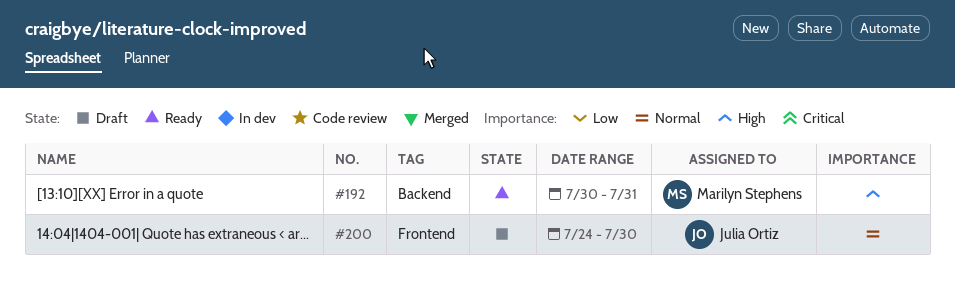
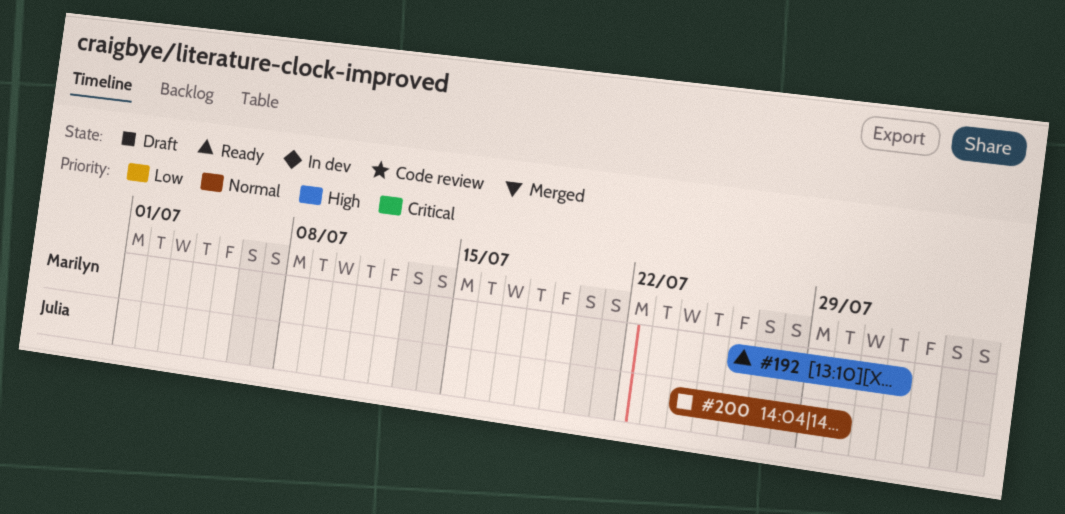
#192, start: Jul 30 -> Jul 26
#192, due: Jul 31 -> Aug 1

